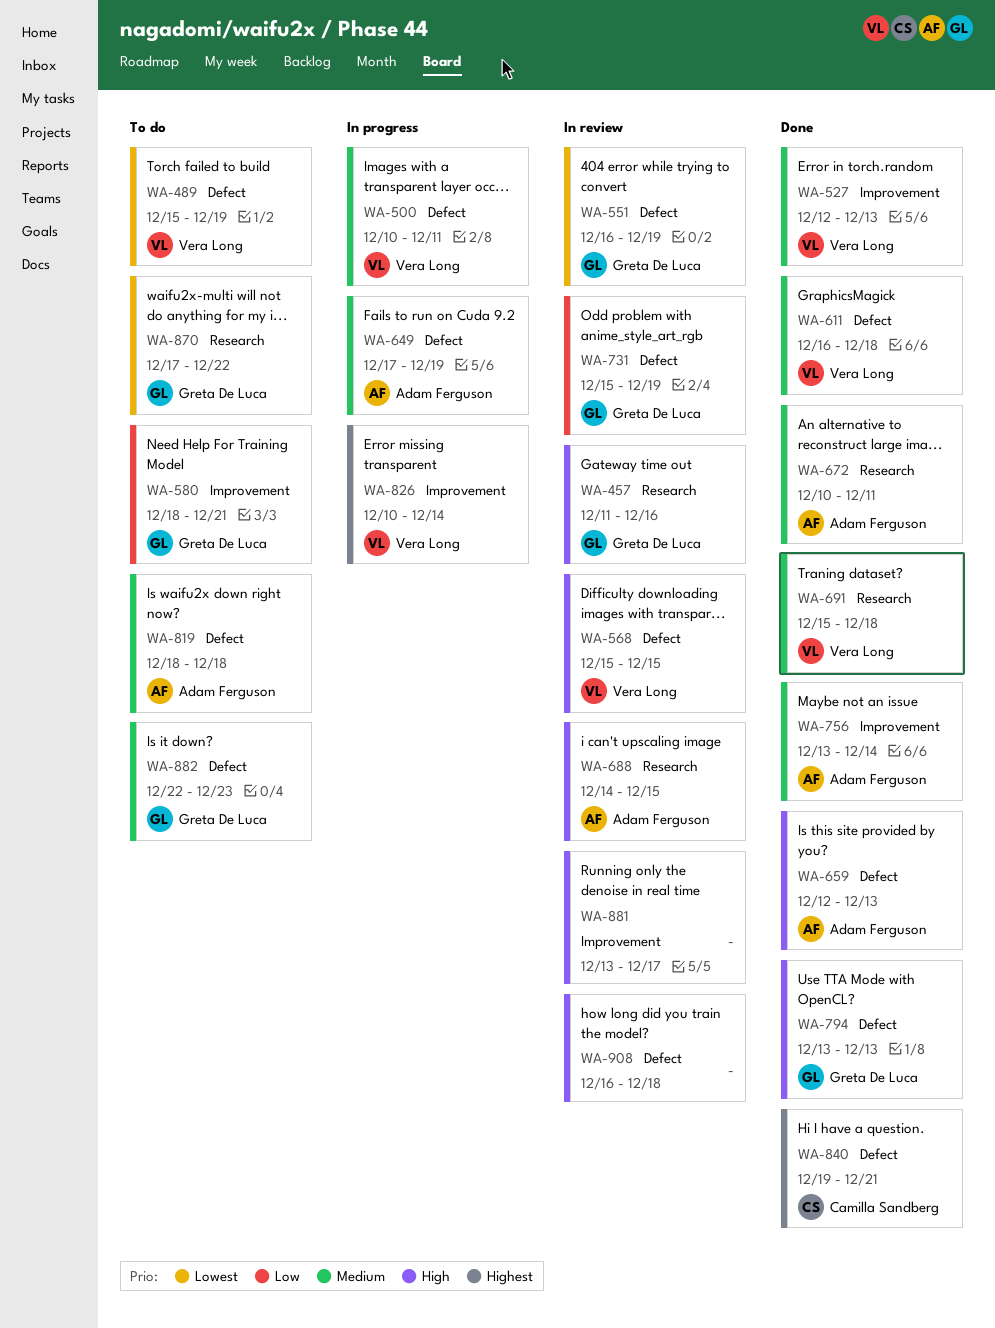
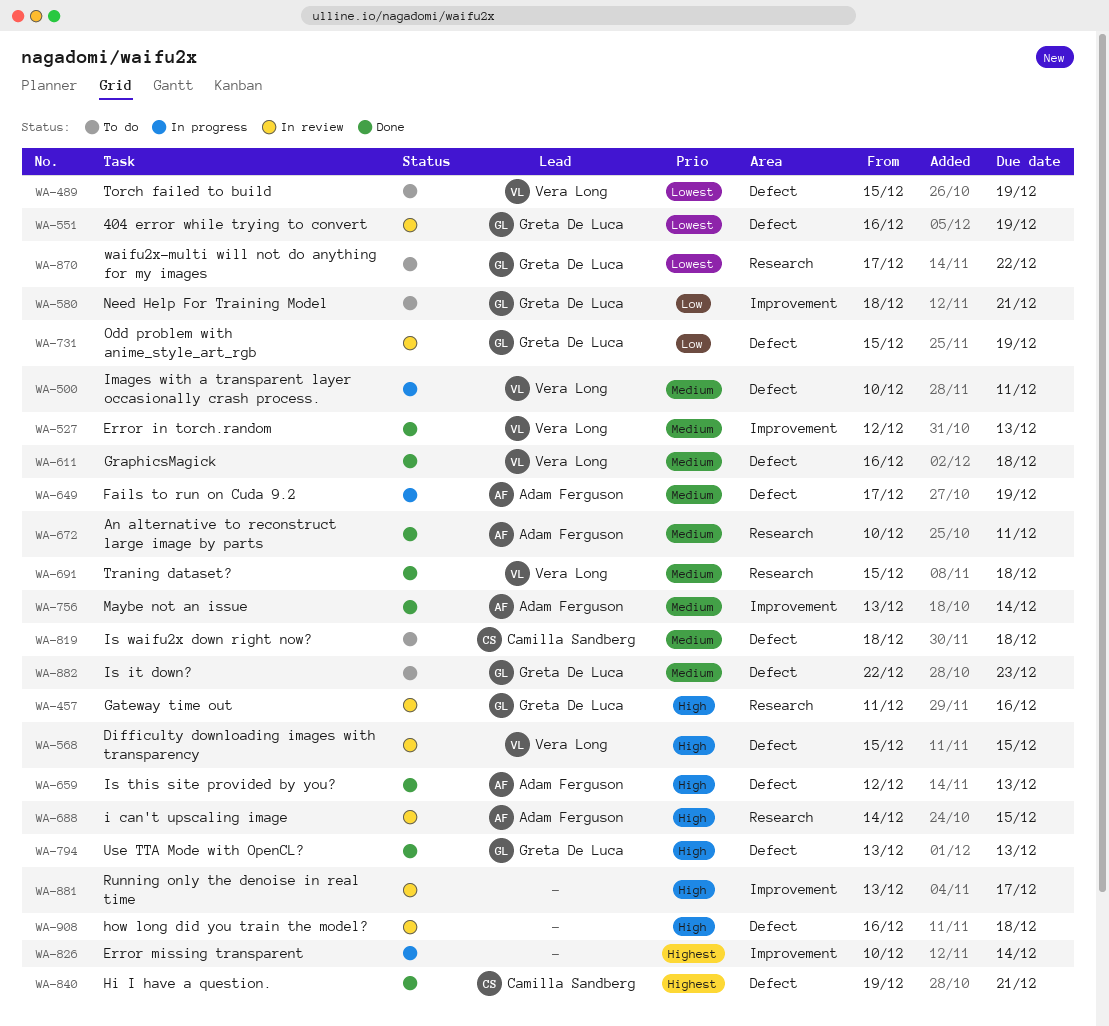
WA-819, owner: Adam Ferguson -> Camilla Sandberg
WA-826, owner: Vera Long -> none

